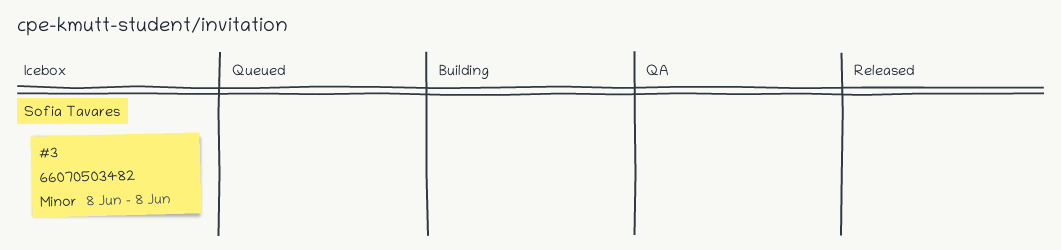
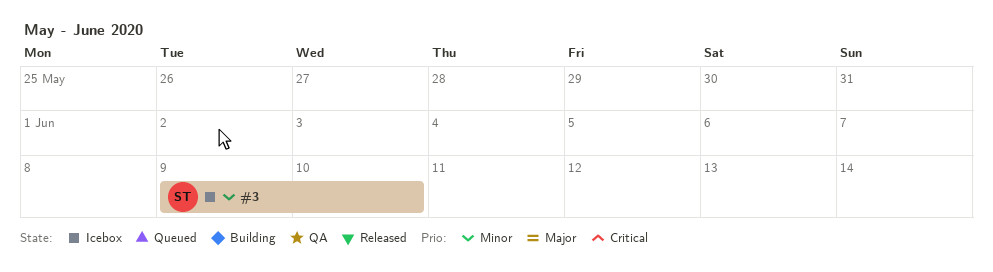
#3, start: Jun 8 -> Jun 9
#3, due: Jun 8 -> Jun 10

